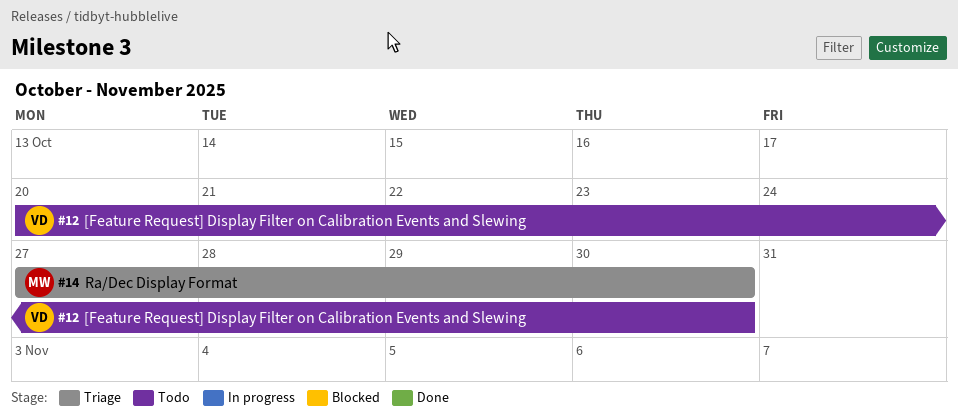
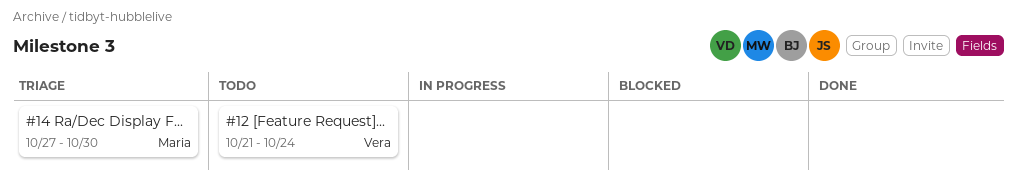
#12, start: Oct 20 -> Oct 21
#12, due: Oct 30 -> Oct 24

